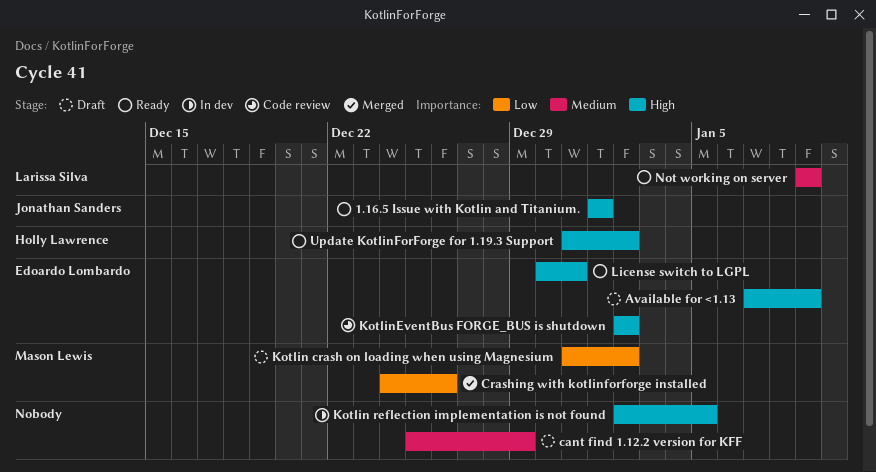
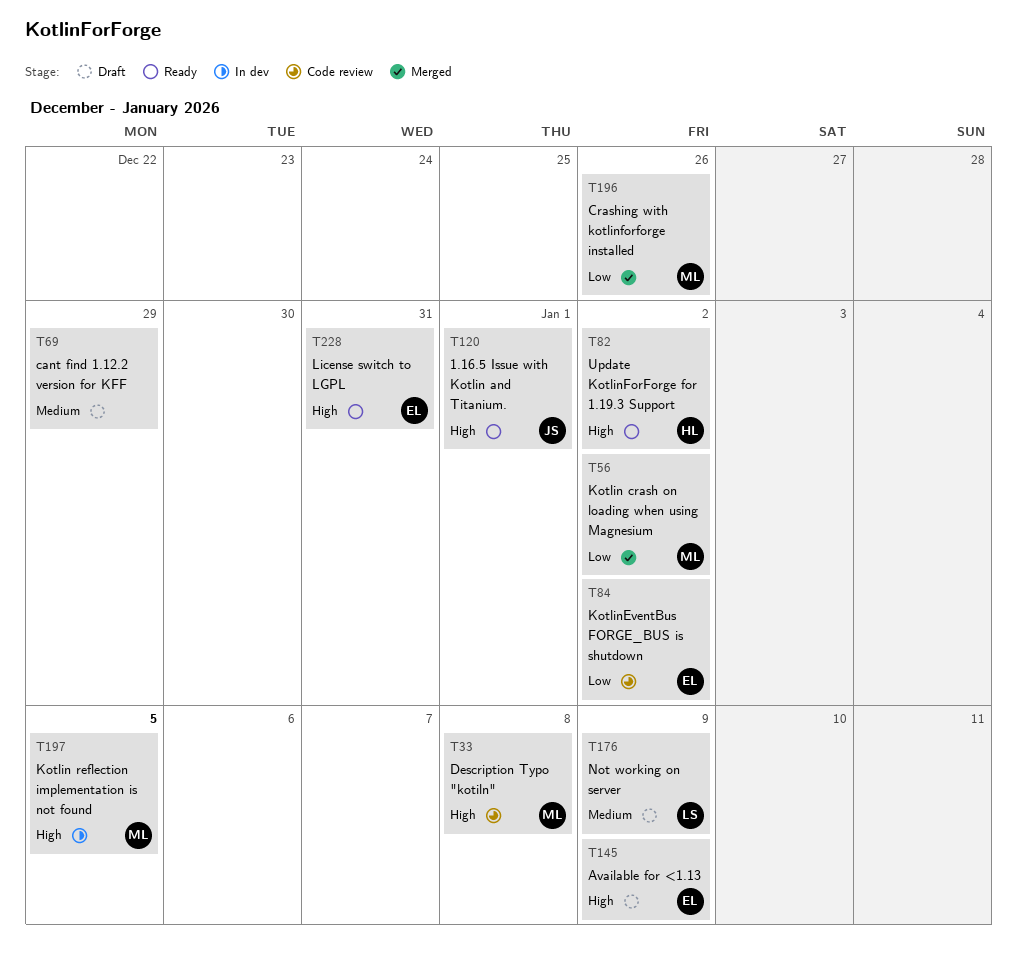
Description Typo "kotiln": none -> present
Kotlin crash on loading when using Magnesium, status: Draft -> Merged
Kotlin reflection implementation is not found, owner: none -> Mason Lewis
KotlinEventBus FORGE_BUS is shutdown, priority: High -> Low
Not working on server, status: Ready -> Draft

